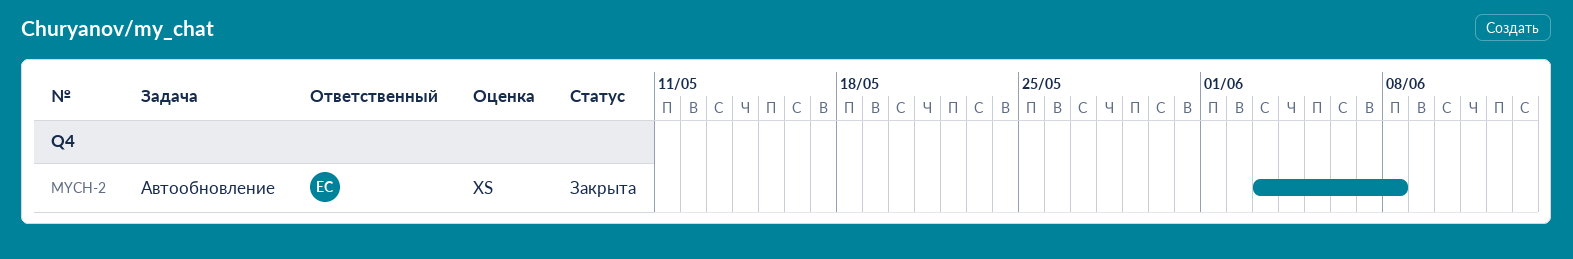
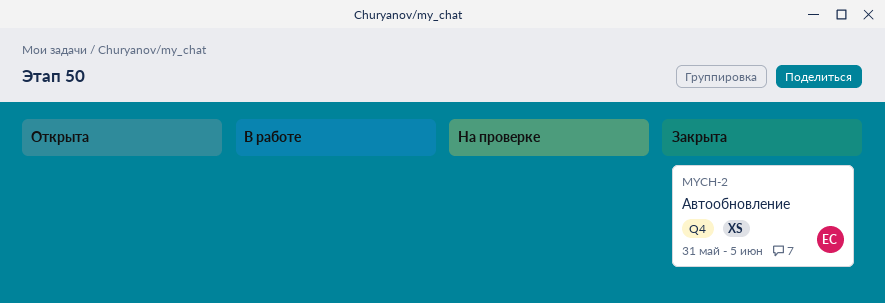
MYCH-2, start: Jun 3 -> May 31
MYCH-2, due: Jun 8 -> Jun 5

